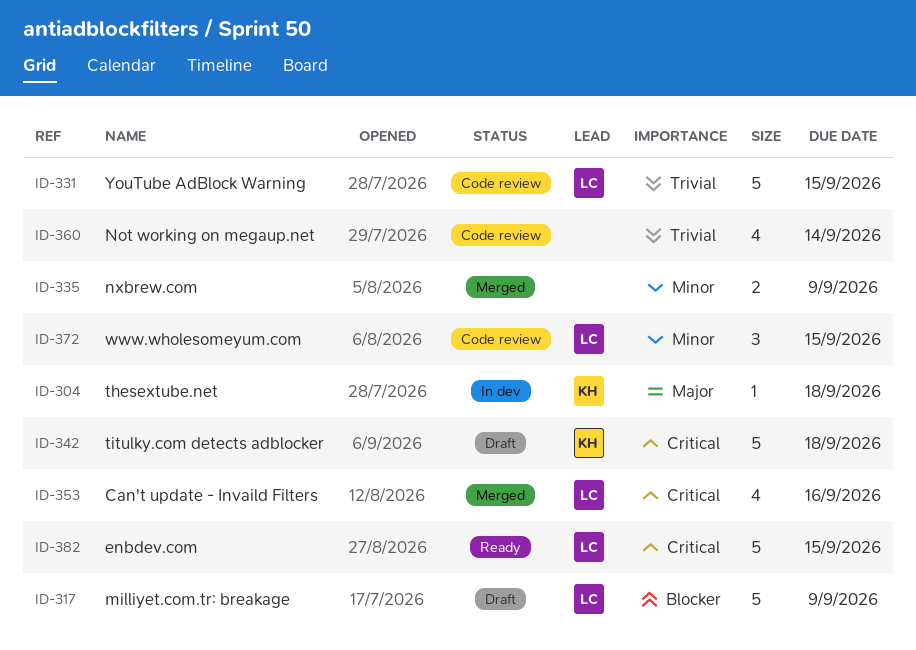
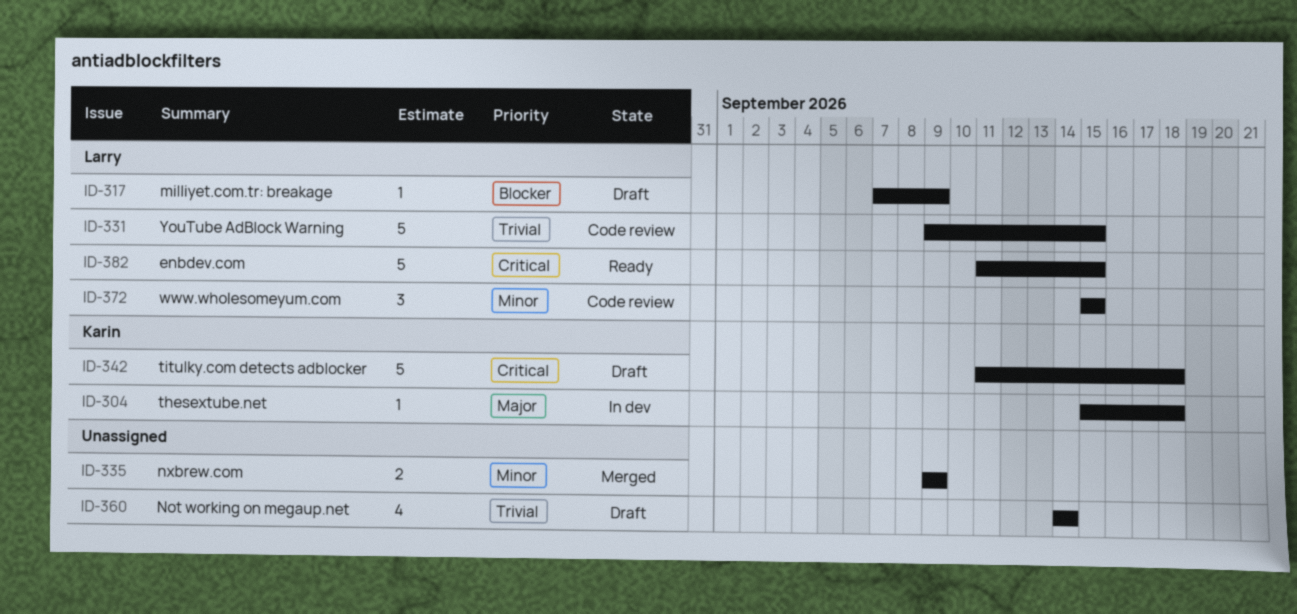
ID-317, estimate: 5 -> 1
ID-353: present -> none
ID-360, status: Code review -> Draft

